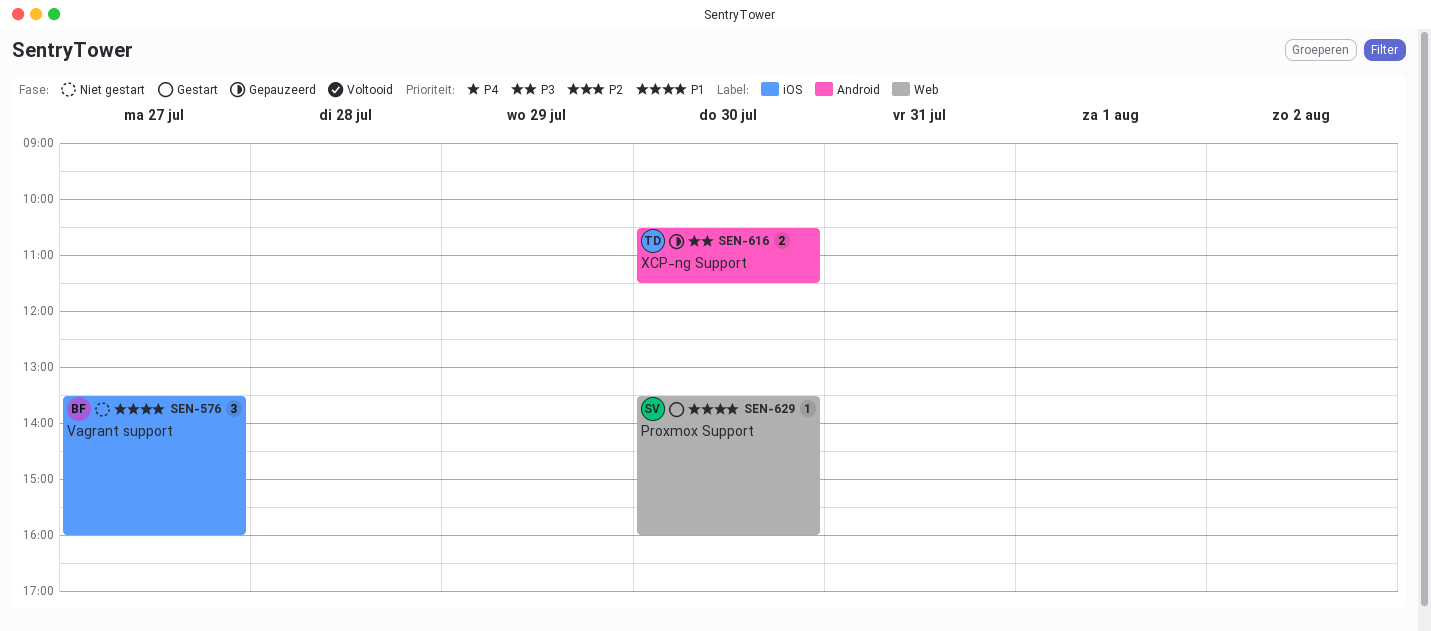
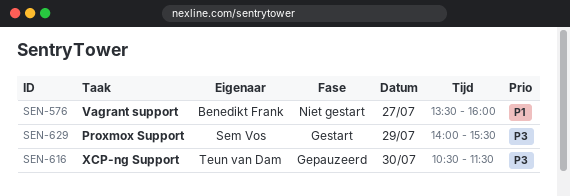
SEN-629, priority: P1 -> P3
SEN-629, day: Jul 30 -> Jul 29
SEN-629, begins: 13:30 -> 14:00
SEN-629, ends: 16:00 -> 15:30

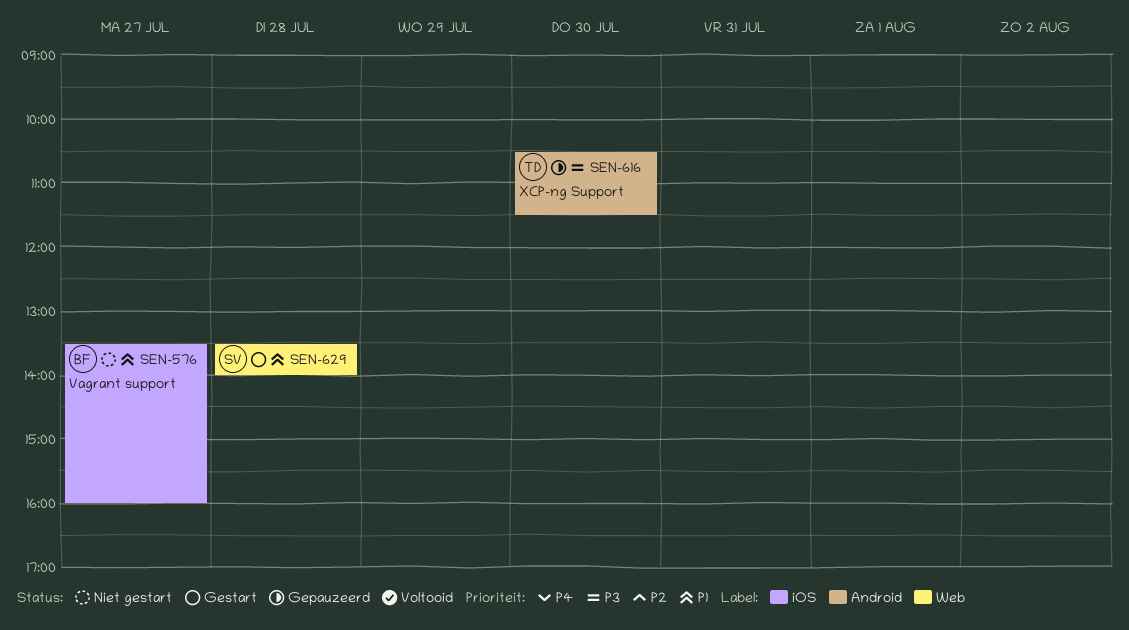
SEN-629, priority: P3 -> P1
SEN-629, day: Jul 29 -> Jul 28
SEN-629, begins: 14:00 -> 13:30
SEN-629, ends: 15:30 -> 14:00

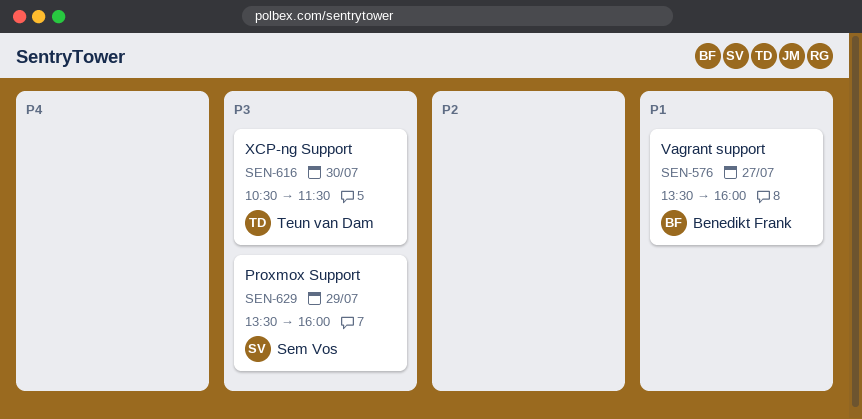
SEN-629, priority: P1 -> P3
SEN-629, day: Jul 28 -> Jul 29
SEN-629, ends: 14:00 -> 16:00

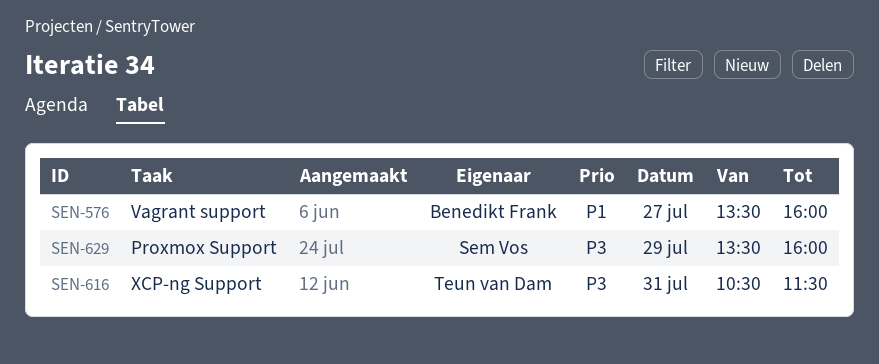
SEN-616, day: Jul 30 -> Jul 31

